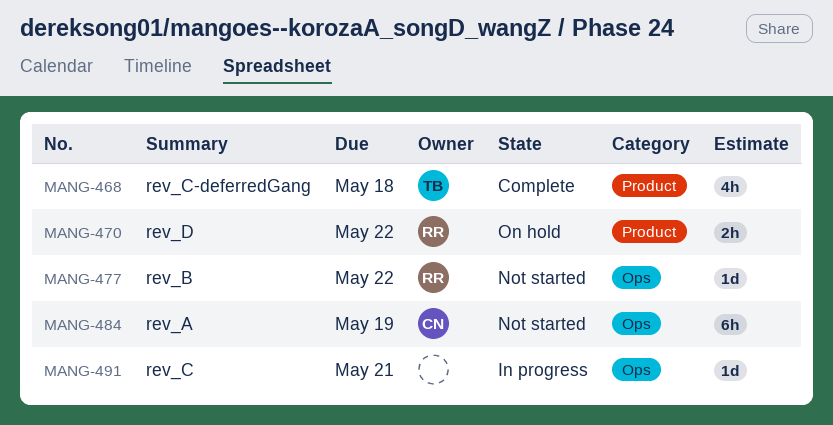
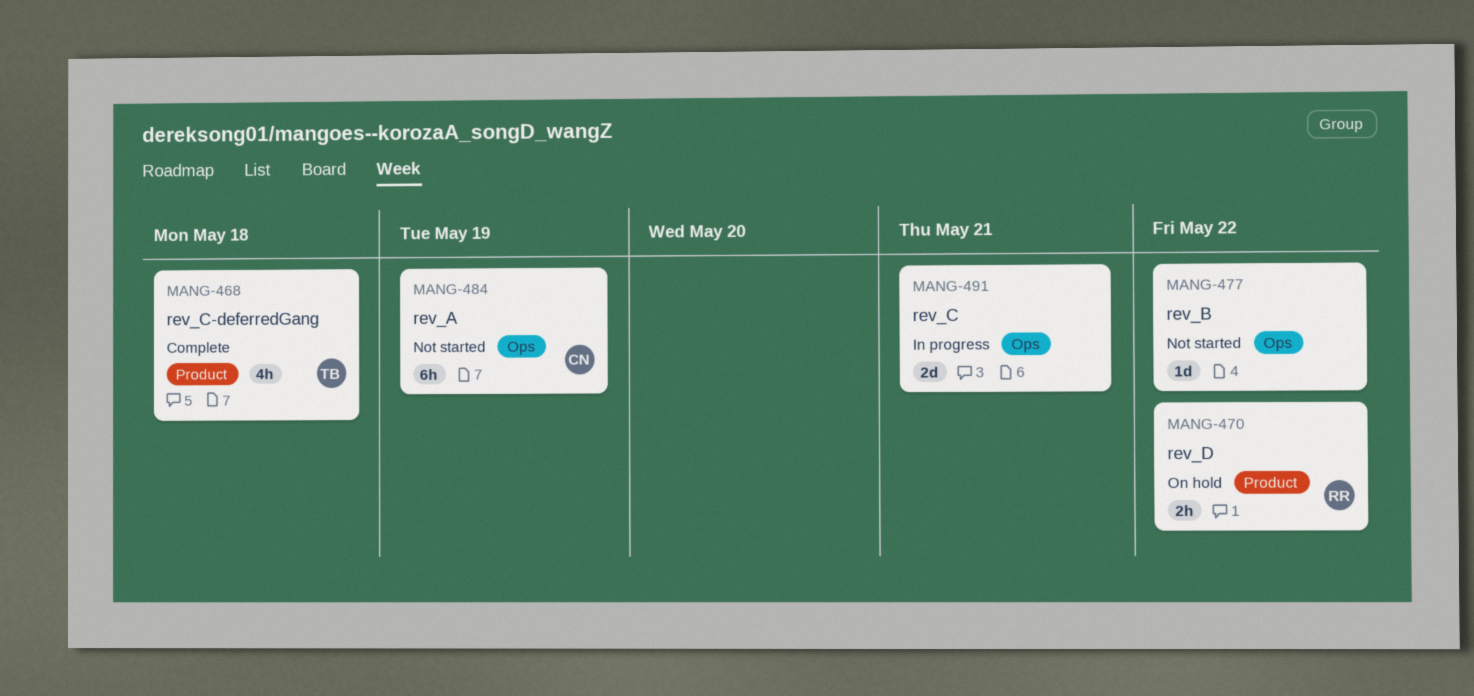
MANG-477, owner: RR -> none
MANG-491, estimate: 1d -> 2d

